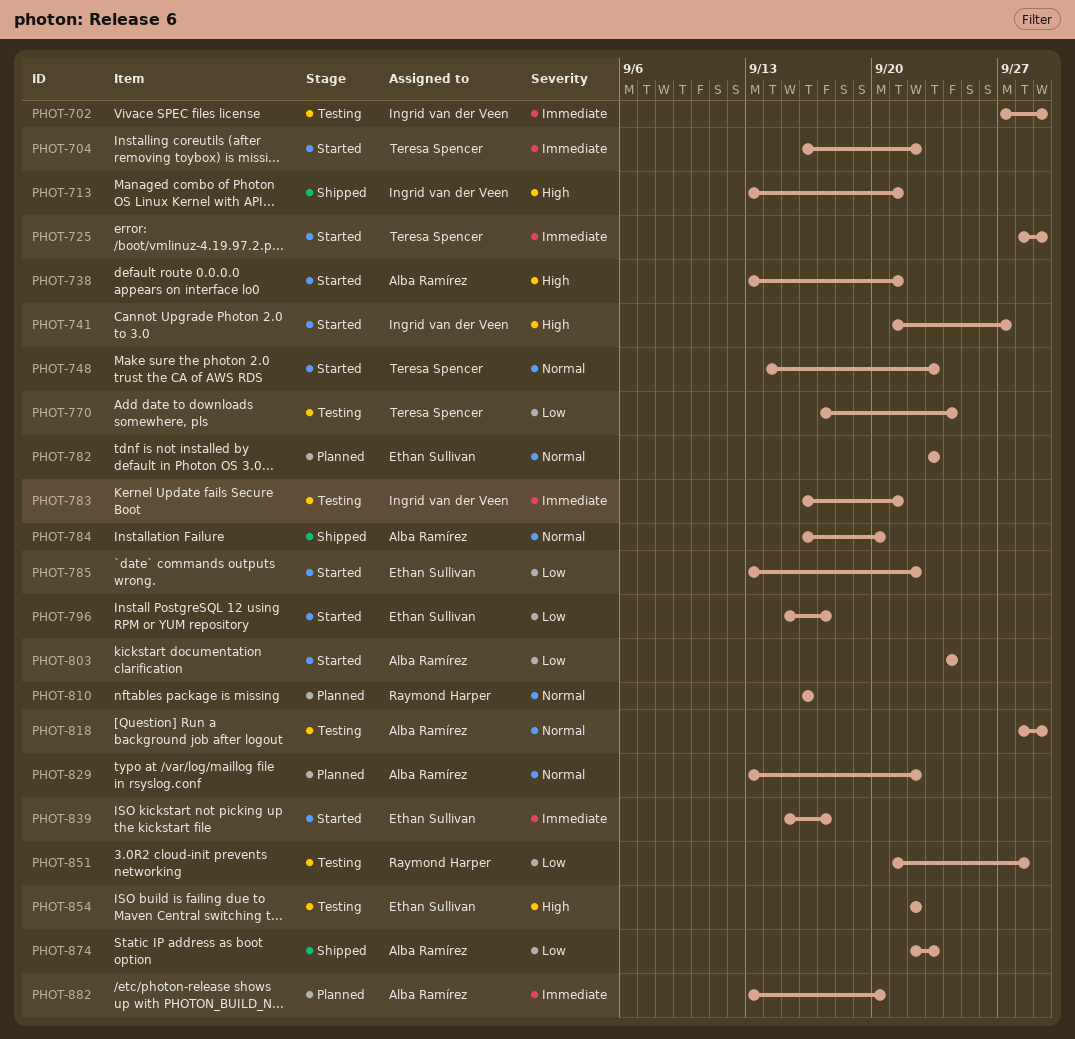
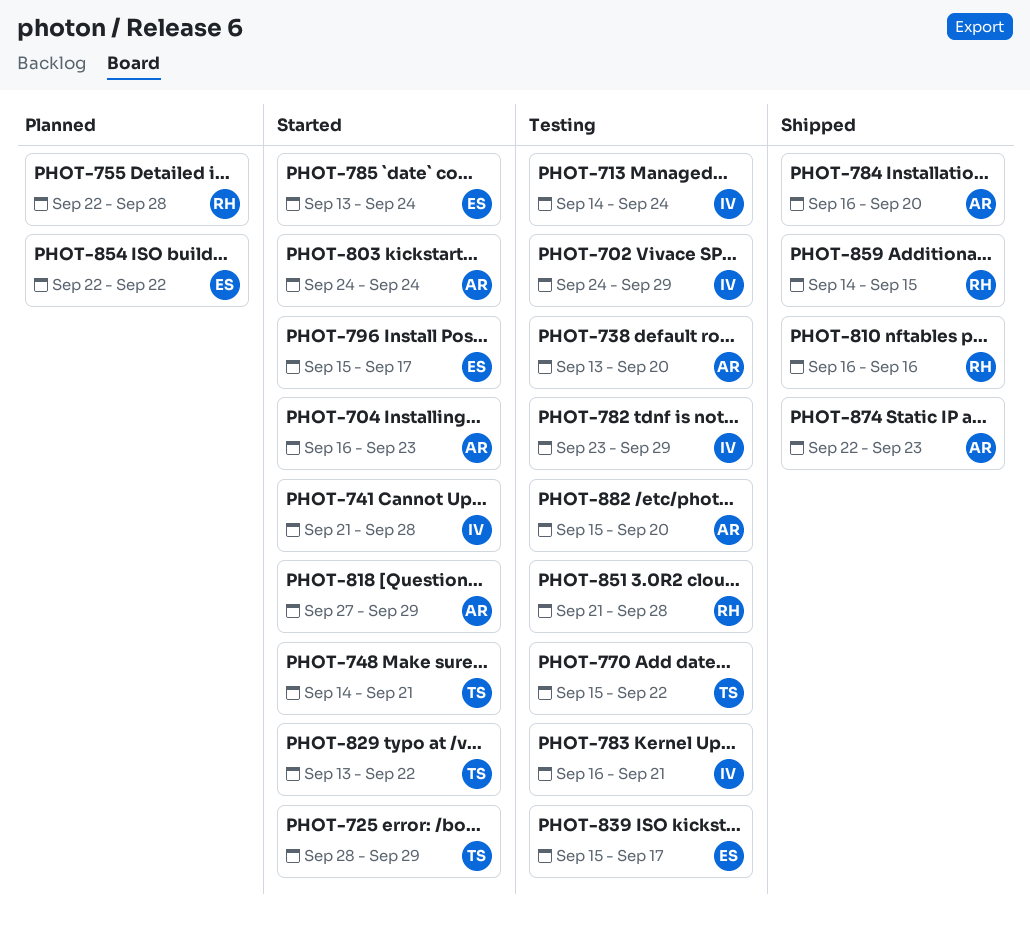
PHOT-702, start: Sep 27 -> Sep 24
PHOT-704, owner: Teresa Spencer -> Alba Ramírez
PHOT-704, due: Sep 22 -> Sep 23
PHOT-713, status: Shipped -> Testing
PHOT-713, start: Sep 13 -> Sep 14
PHOT-713, due: Sep 21 -> Sep 24
PHOT-738, status: Started -> Testing
PHOT-738, due: Sep 21 -> Sep 20
PHOT-741, due: Sep 27 -> Sep 28
PHOT-748, due: Sep 23 -> Sep 21
PHOT-755: none -> present
PHOT-770, start: Sep 17 -> Sep 15
PHOT-770, due: Sep 24 -> Sep 22
PHOT-782, status: Planned -> Testing
PHOT-782, owner: Ethan Sullivan -> Ingrid van der Veen
PHOT-782, due: Sep 23 -> Sep 29
PHOT-785, due: Sep 22 -> Sep 24
PHOT-810, status: Planned -> Shipped
PHOT-818, status: Testing -> Started
PHOT-818, start: Sep 28 -> Sep 27
PHOT-829, status: Planned -> Started
PHOT-829, owner: Alba Ramírez -> Teresa Spencer
PHOT-839, status: Started -> Testing
PHOT-854, status: Testing -> Planned
PHOT-859: none -> present
PHOT-882, status: Planned -> Testing
PHOT-882, start: Sep 13 -> Sep 15

